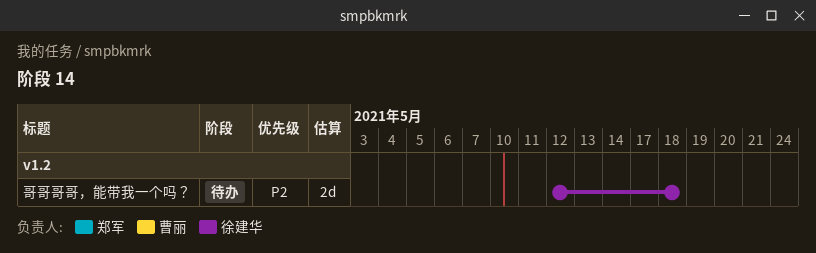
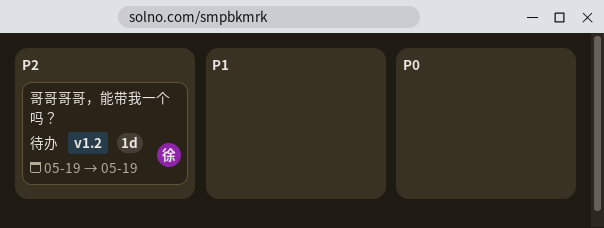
哥哥哥哥，能带我一个吗？, estimate: 2d -> 1d
哥哥哥哥，能带我一个吗？, start: May 12 -> May 19
哥哥哥哥，能带我一个吗？, due: May 18 -> May 19

